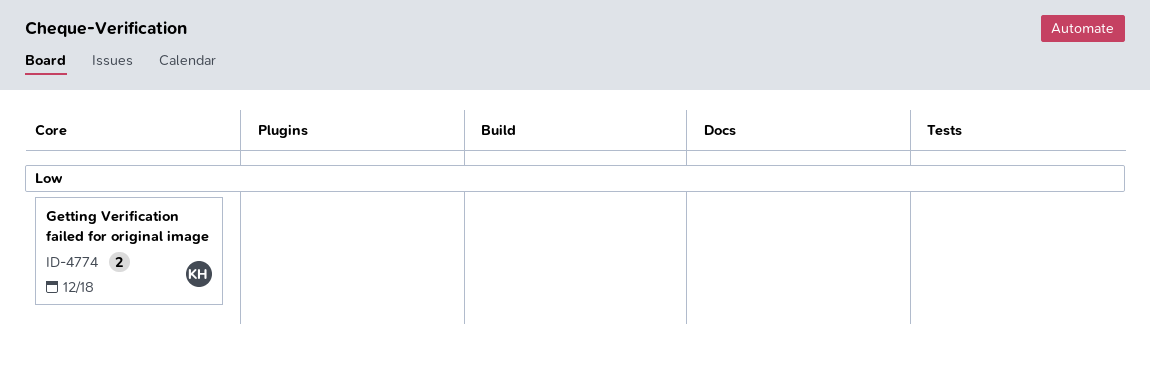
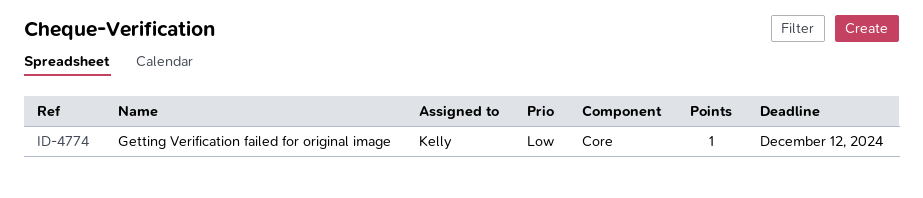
ID-4774, estimate: 2 -> 1
ID-4774, due: Dec 18 -> Dec 12

